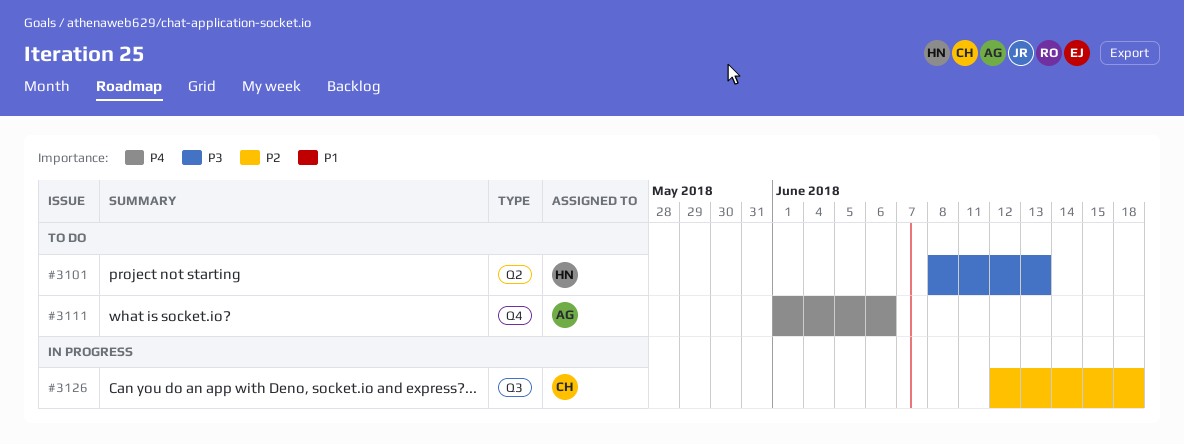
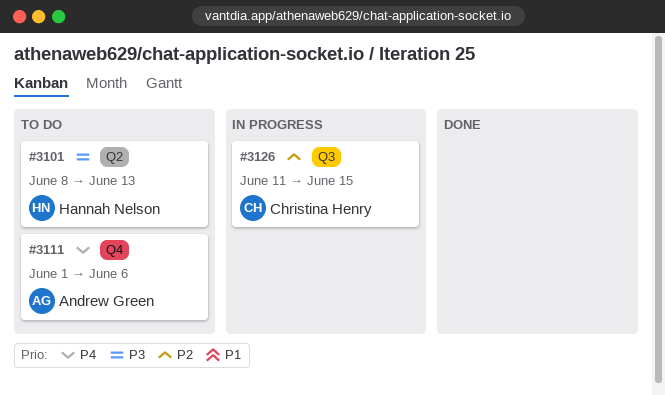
#3126, start: Jun 12 -> Jun 11
#3126, due: Jun 18 -> Jun 15

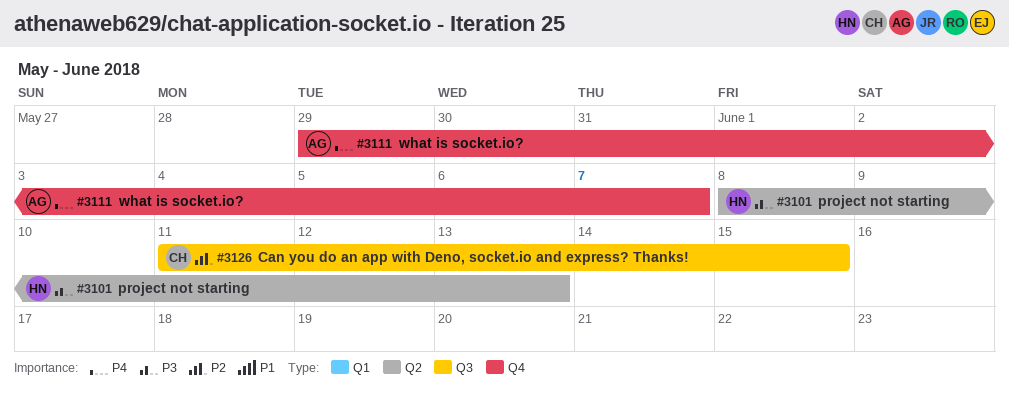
#3111, start: Jun 1 -> May 29
#3111, due: Jun 6 -> Jun 7

